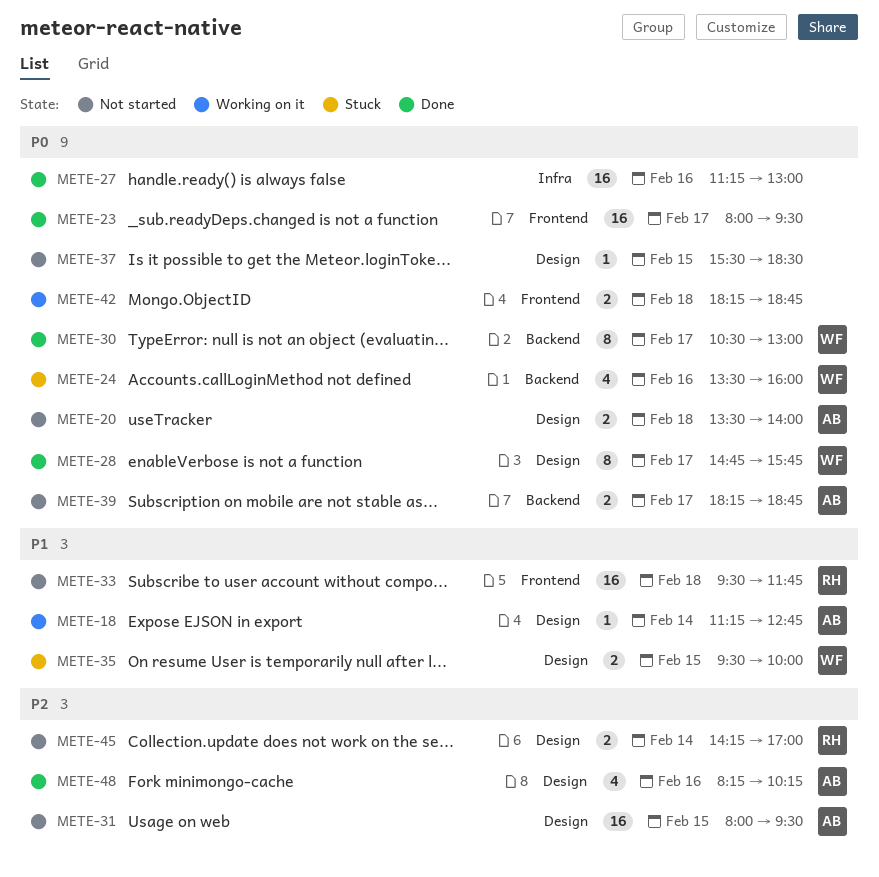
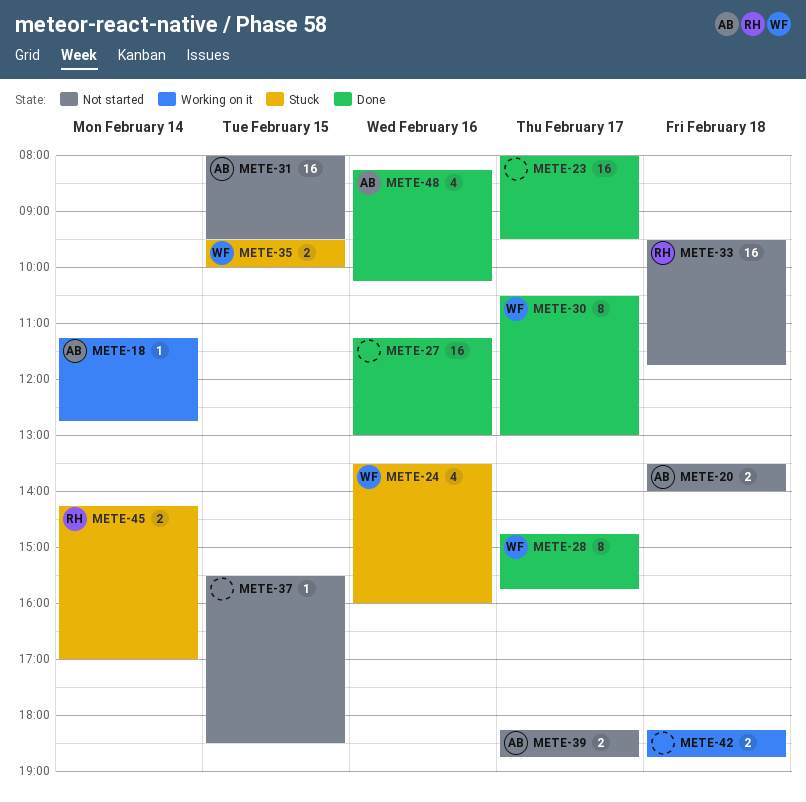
METE-45, status: Not started -> Stuck

